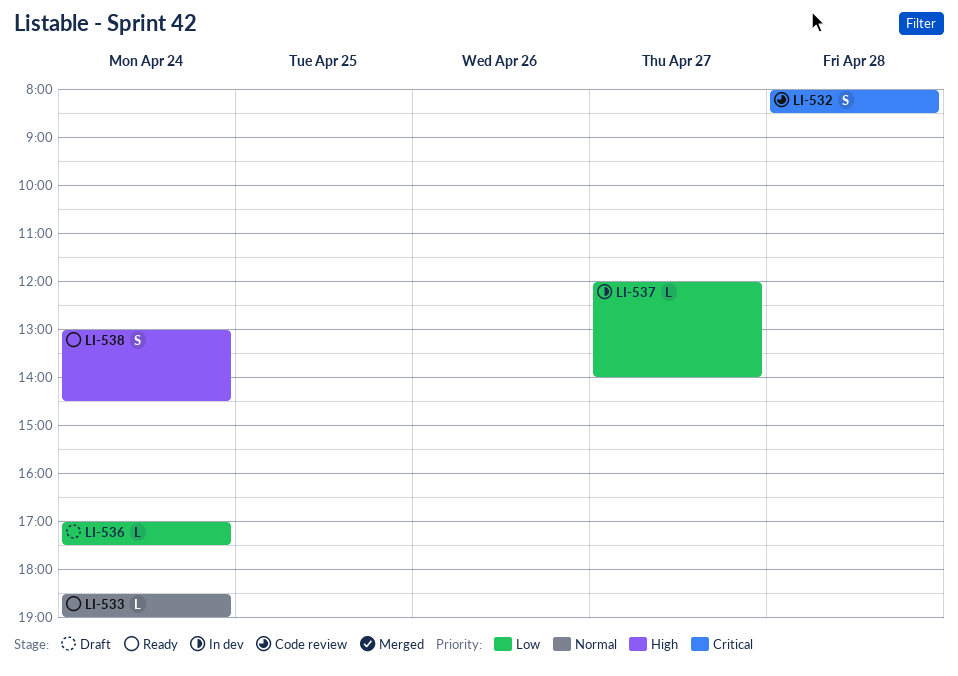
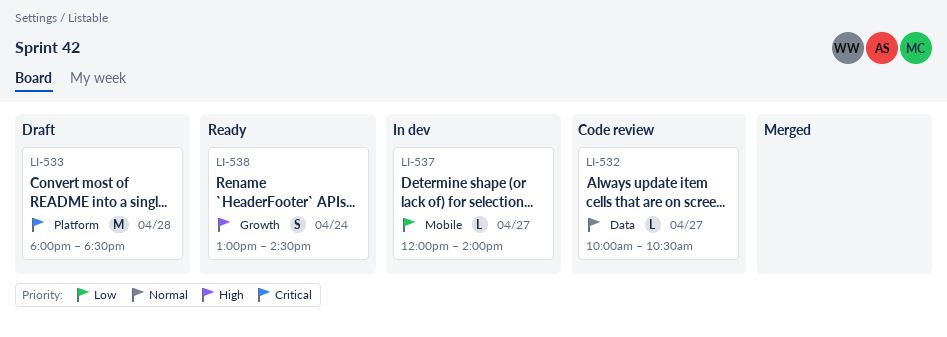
LI-532, priority: Critical -> Normal
LI-532, estimate: S -> L
LI-532, day: Apr 28 -> Apr 27
LI-532, begins: 08:00 -> 10:00
LI-532, ends: 08:30 -> 10:30
LI-533, status: Ready -> Draft
LI-533, priority: Normal -> Critical
LI-533, estimate: L -> M
LI-533, day: Apr 24 -> Apr 28
LI-533, begins: 18:30 -> 18:00
LI-533, ends: 19:00 -> 18:30
LI-536: present -> none

